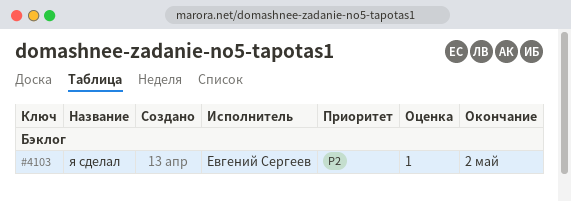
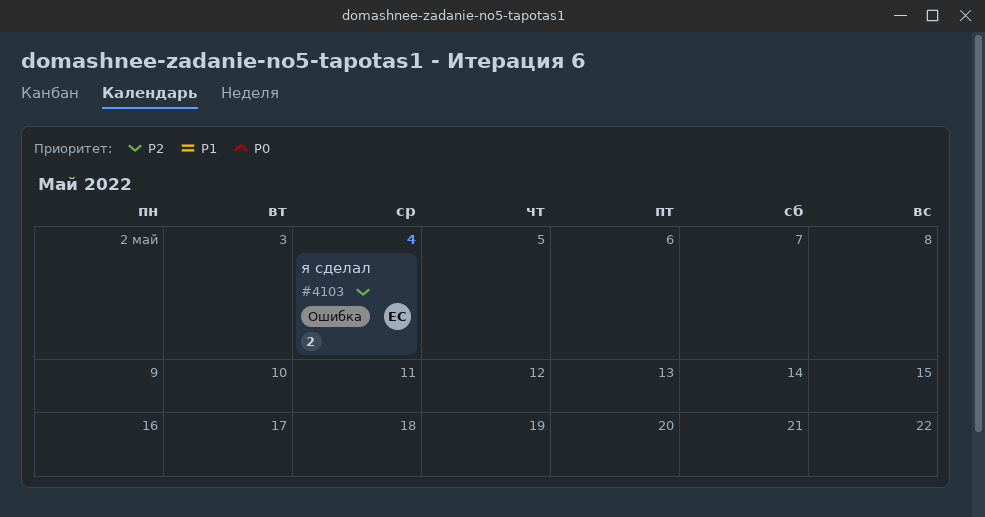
#4103, estimate: 1 -> 2
#4103, due: May 2 -> May 4

